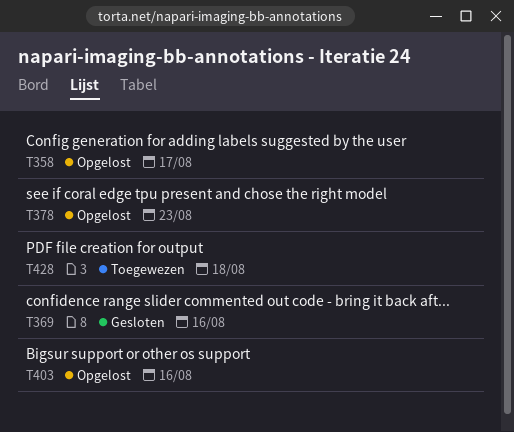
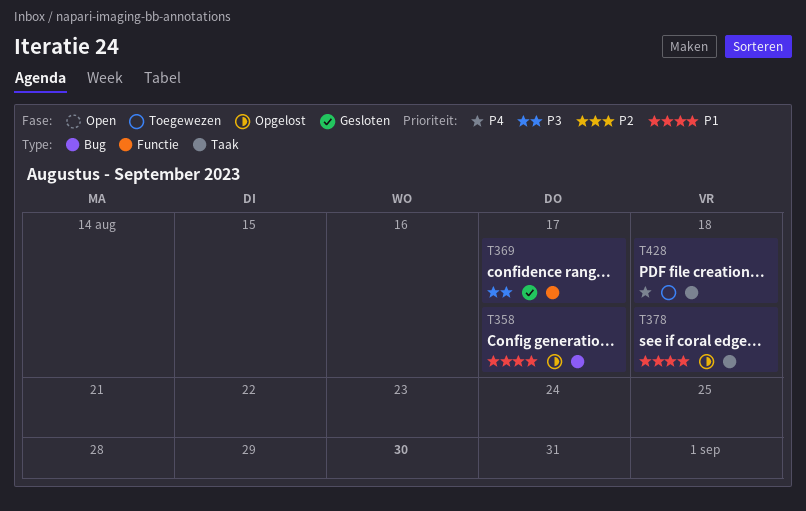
T369, due: Aug 16 -> Aug 17
T378, due: Aug 23 -> Aug 18
T403: present -> none

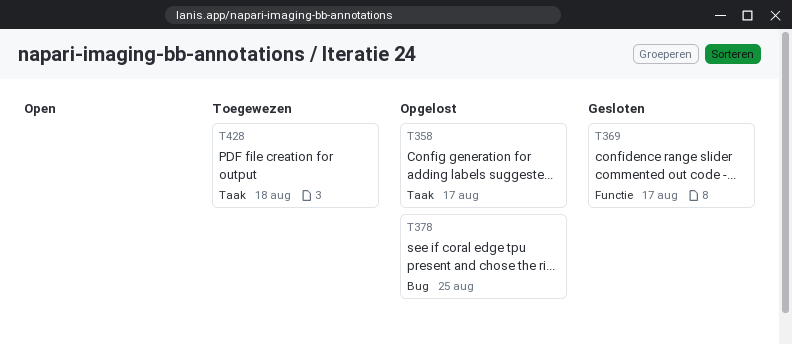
T358, label: Bug -> Taak
T378, label: Taak -> Bug
T378, due: Aug 18 -> Aug 25

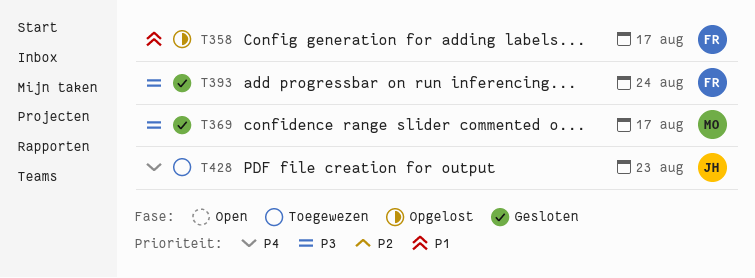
T378: present -> none
T393: none -> present
T428, due: Aug 18 -> Aug 23

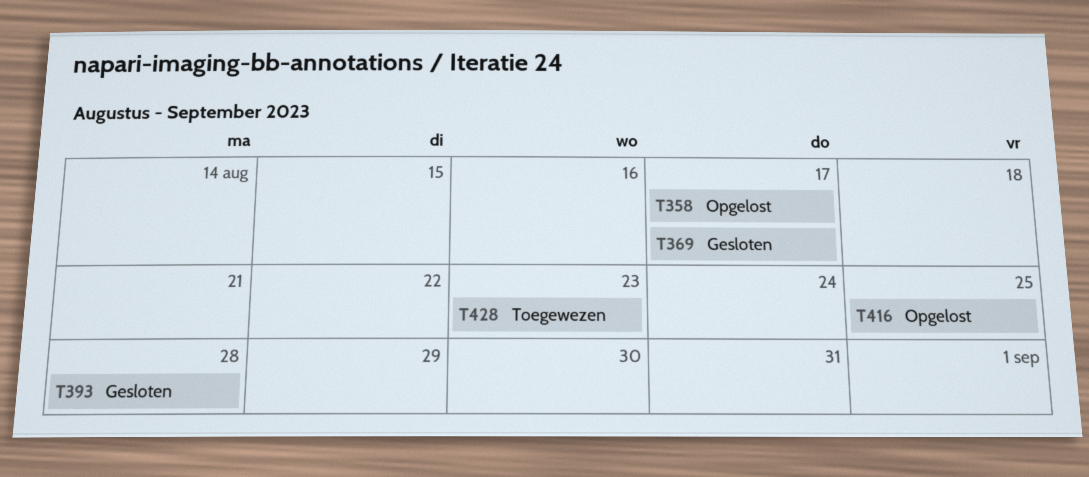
T393, due: Aug 24 -> Aug 28
T416: none -> present

